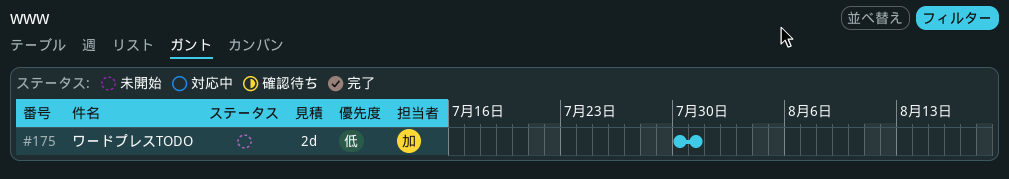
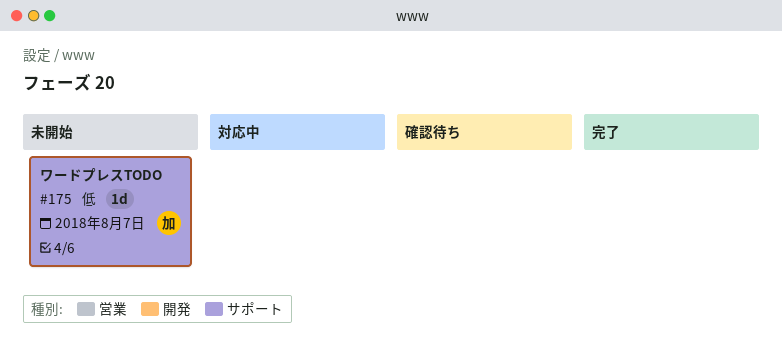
#175, estimate: 2d -> 1d
#175, due: Jul 31 -> Aug 7

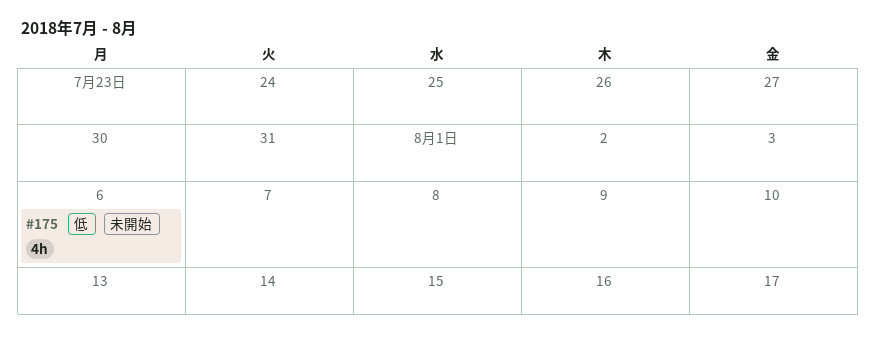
#175, estimate: 1d -> 4h
#175, due: Aug 7 -> Aug 6

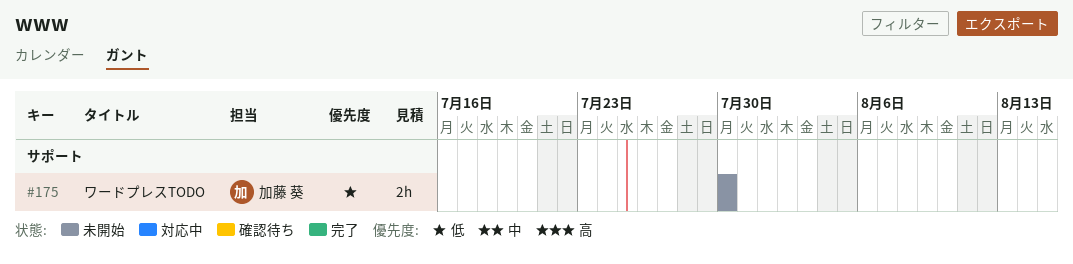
#175, estimate: 4h -> 2h
#175, due: Aug 6 -> Jul 30

